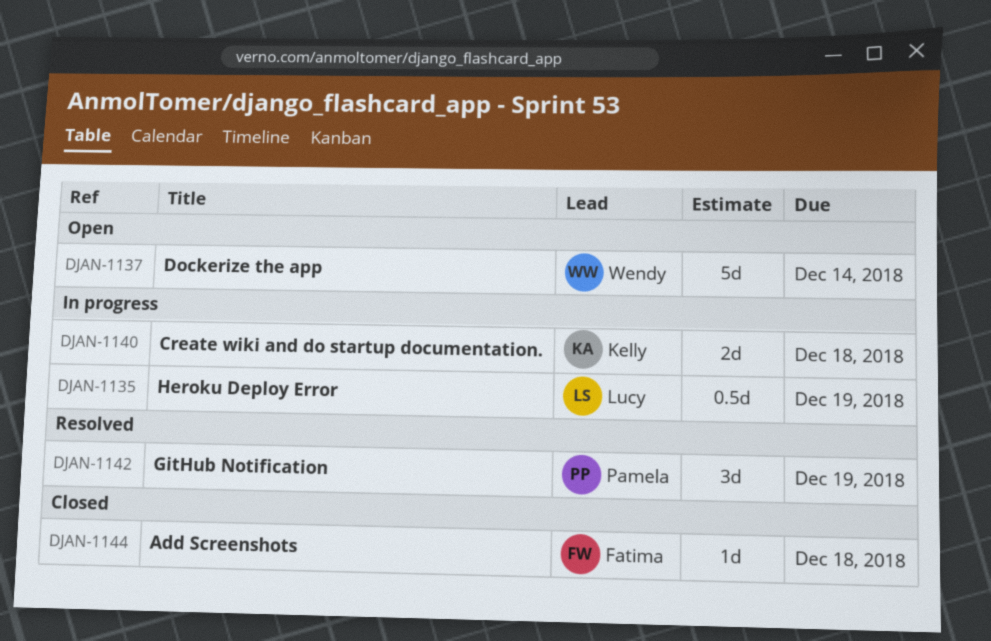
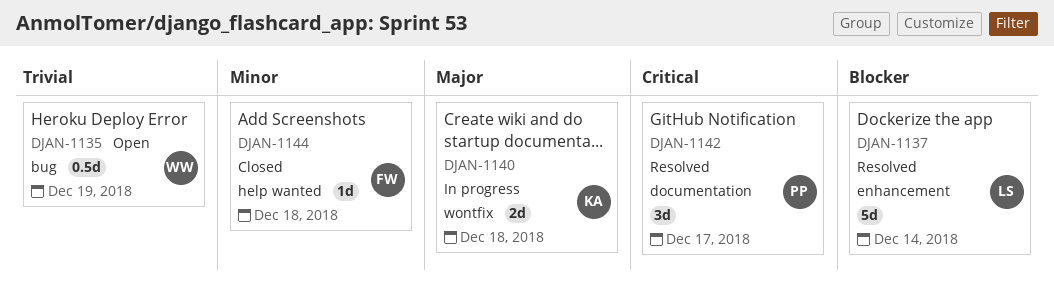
DJAN-1135, status: In progress -> Open
DJAN-1135, owner: Lucy -> Wendy
DJAN-1137, status: Open -> Resolved
DJAN-1137, owner: Wendy -> Lucy
DJAN-1142, due: Dec 19 -> Dec 17

